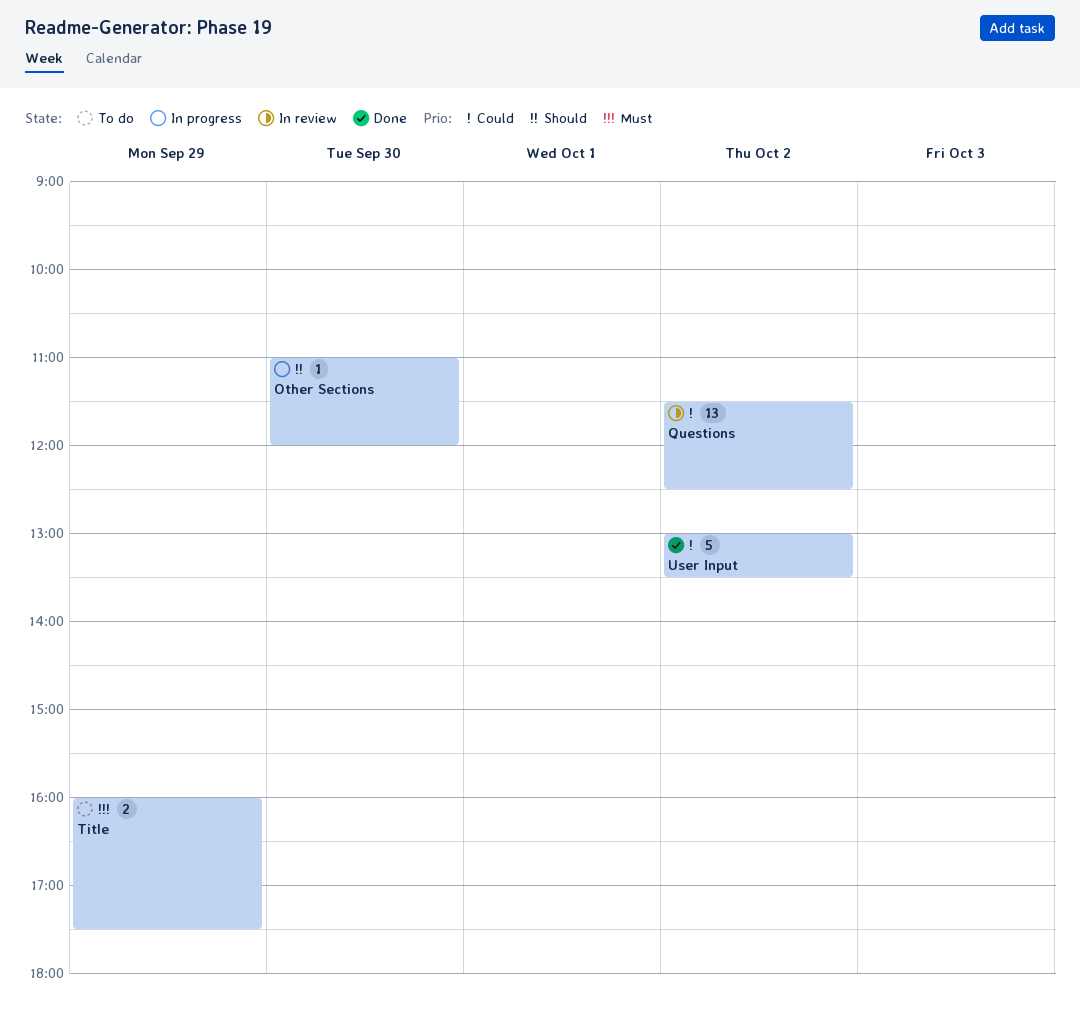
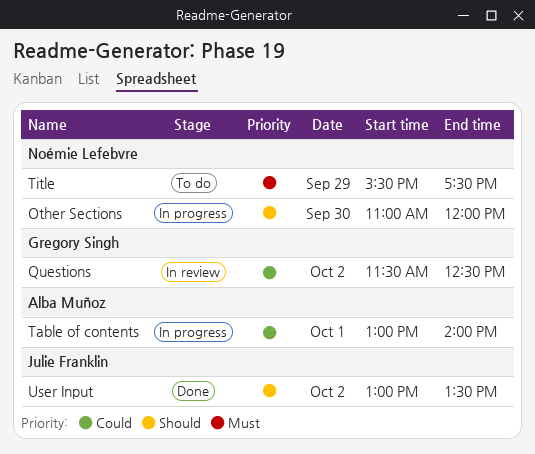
Table of contents: none -> present
Title, begins: 16:00 -> 15:30
User Input, priority: Could -> Should

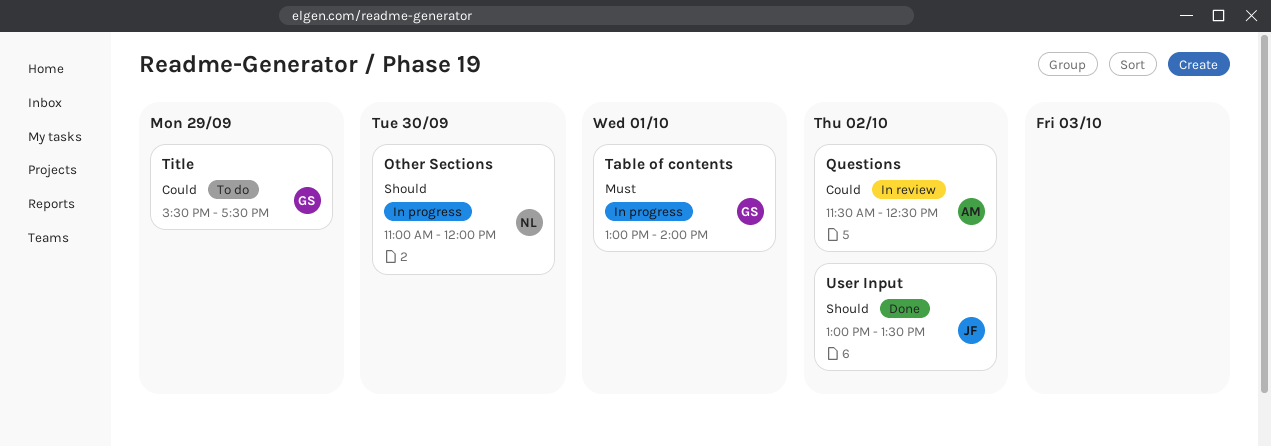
Questions, owner: Gregory Singh -> Alba Muñoz
Table of contents, owner: Alba Muñoz -> Gregory Singh
Table of contents, priority: Could -> Must
Title, owner: Noémie Lefebvre -> Gregory Singh
Title, priority: Must -> Could

